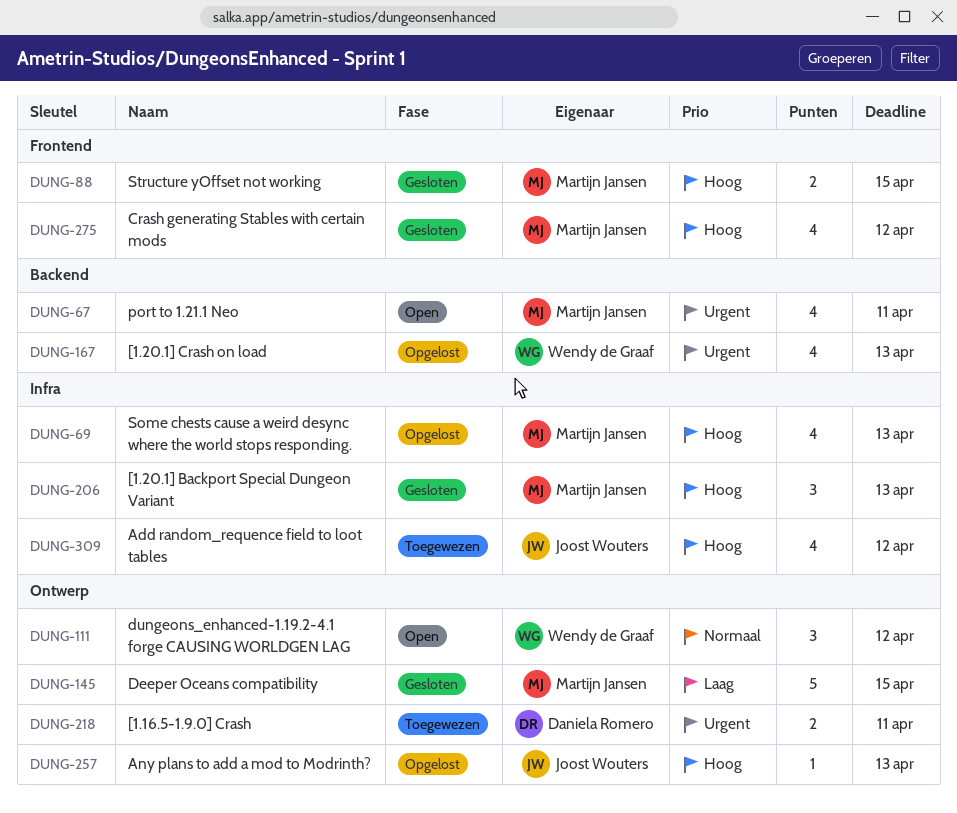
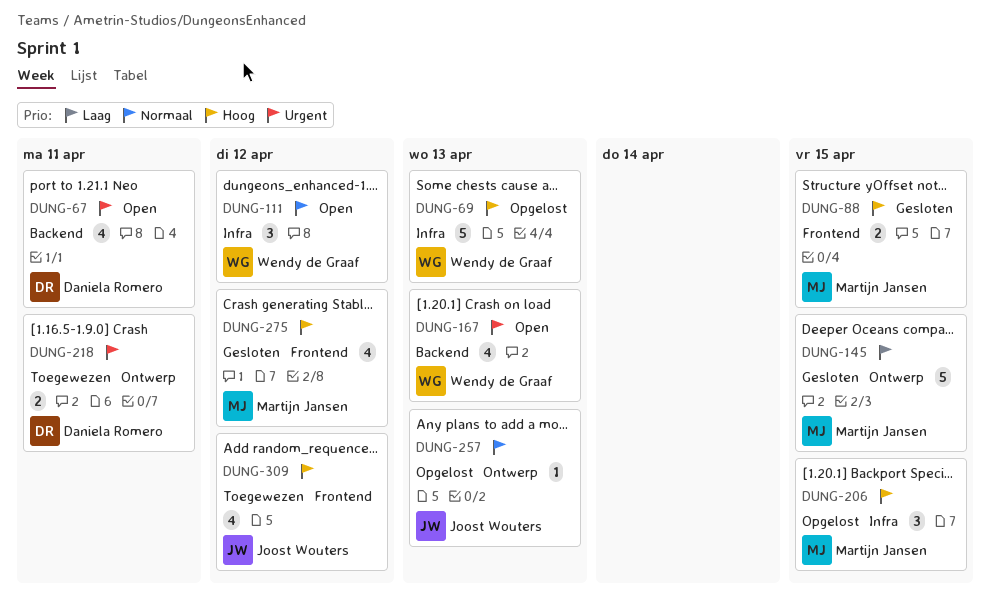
DUNG-67, owner: Martijn Jansen -> Daniela Romero
DUNG-69, owner: Martijn Jansen -> Wendy de Graaf
DUNG-69, estimate: 4 -> 5
DUNG-111, label: Ontwerp -> Infra
DUNG-167, status: Opgelost -> Open
DUNG-206, status: Gesloten -> Opgelost
DUNG-206, due: Apr 13 -> Apr 15
DUNG-257, priority: Hoog -> Normaal
DUNG-309, label: Infra -> Frontend

